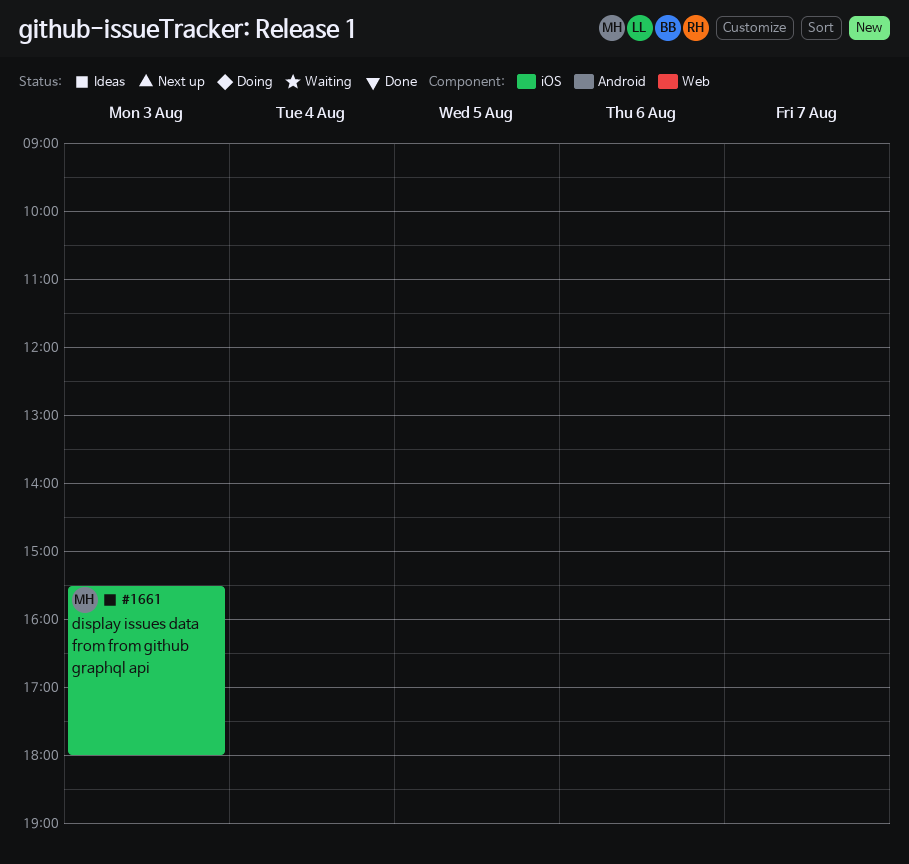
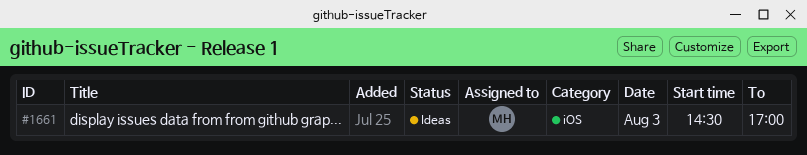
#1661, begins: 15:30 -> 14:30
#1661, ends: 18:00 -> 17:00

